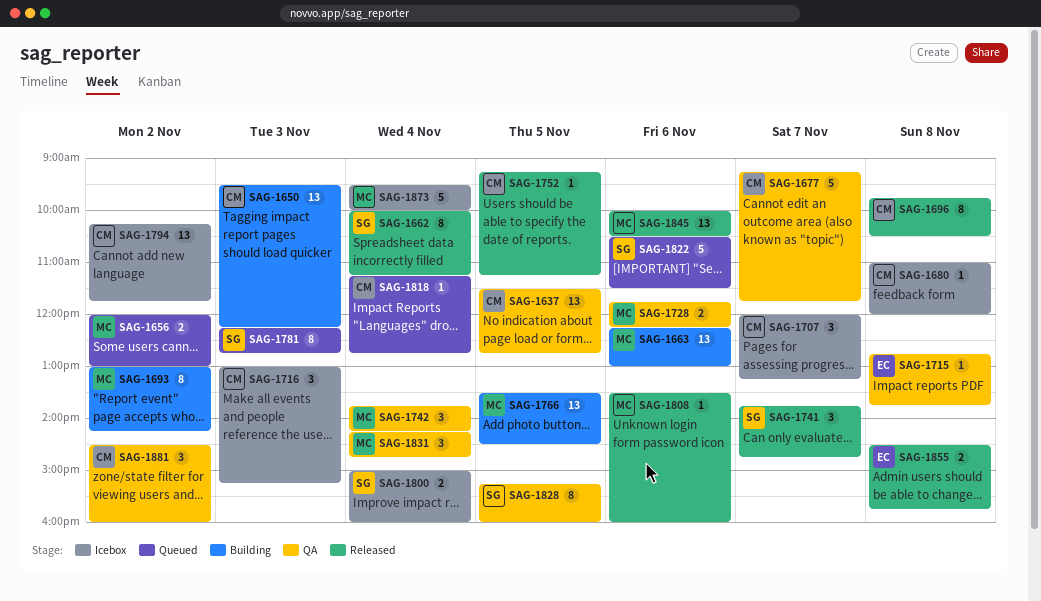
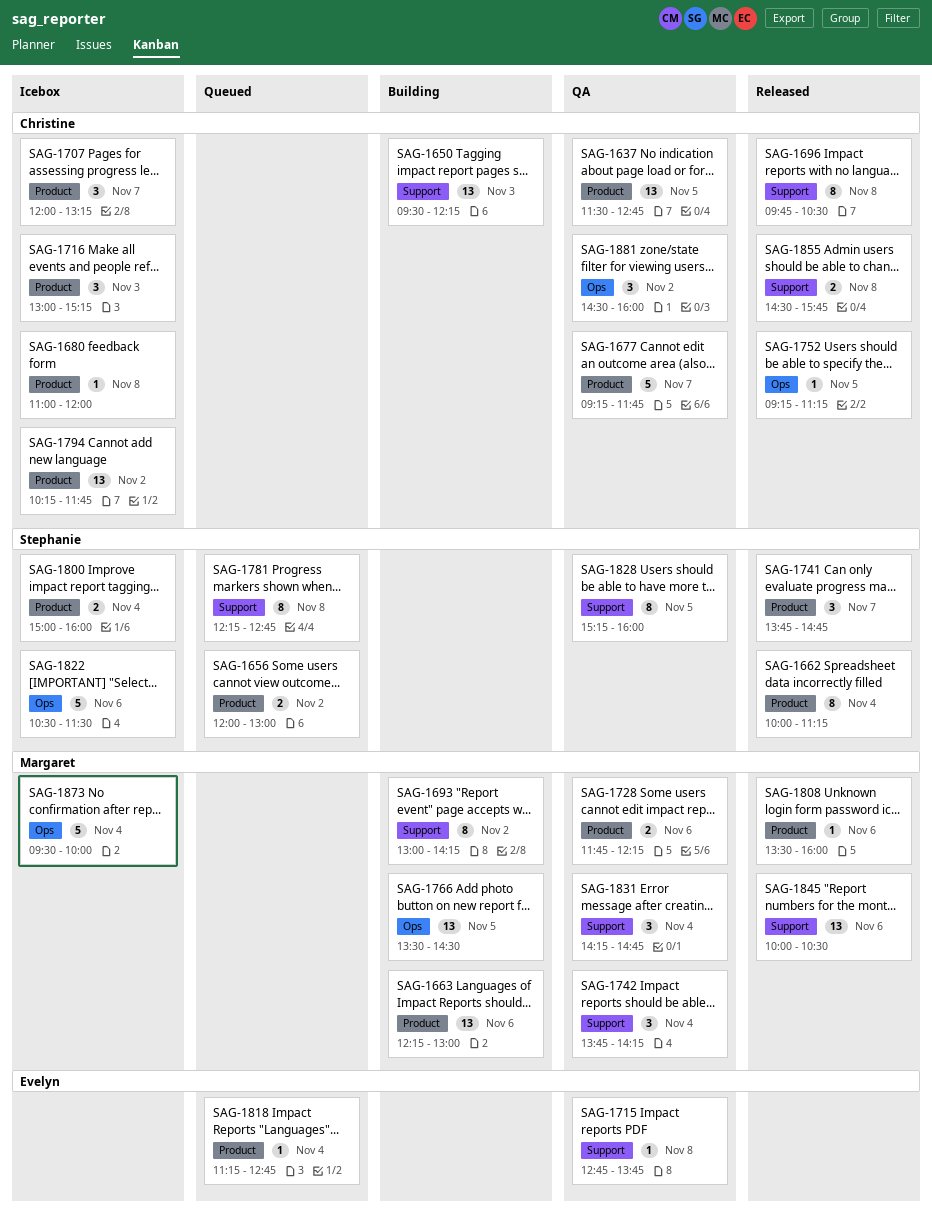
SAG-1656, owner: Margaret -> Stephanie
SAG-1781, day: Nov 3 -> Nov 8
SAG-1818, owner: Christine -> Evelyn
SAG-1822, status: Queued -> Icebox
SAG-1855, owner: Evelyn -> Christine

